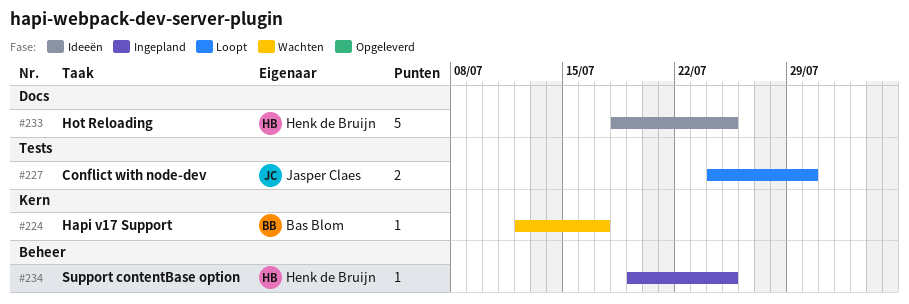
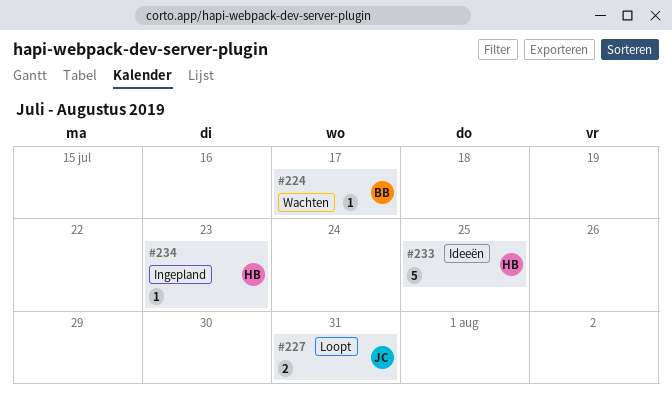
#227, due: Jul 30 -> Jul 31
#234, due: Jul 25 -> Jul 23

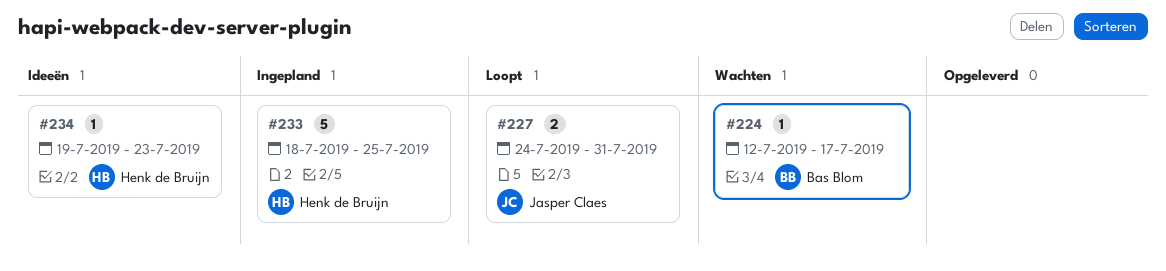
#233, status: Ideeën -> Ingepland
#234, status: Ingepland -> Ideeën

